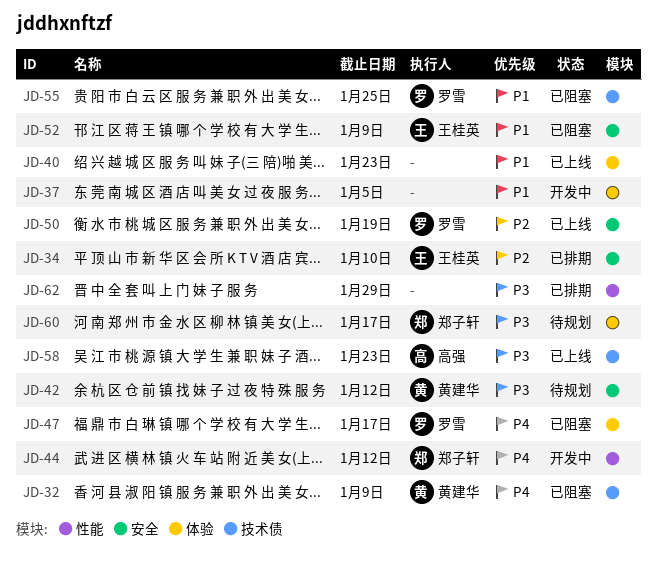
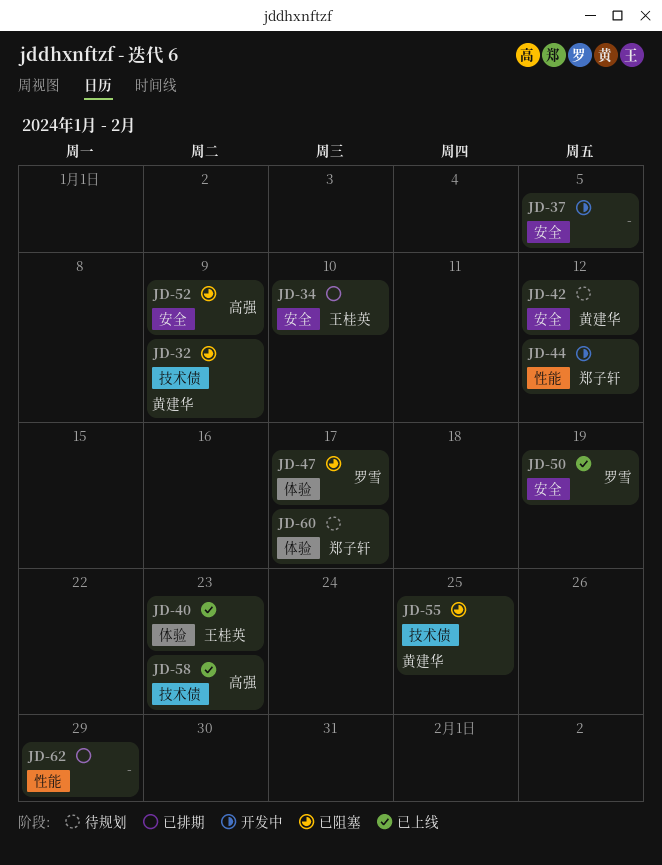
JD-37, label: 体验 -> 安全
JD-40, owner: none -> 王桂英
JD-52, owner: 王桂英 -> 高强
JD-55, owner: 罗雪 -> 黄建华

